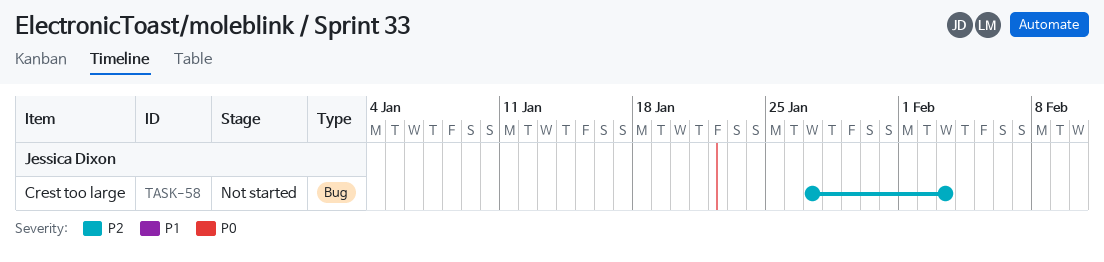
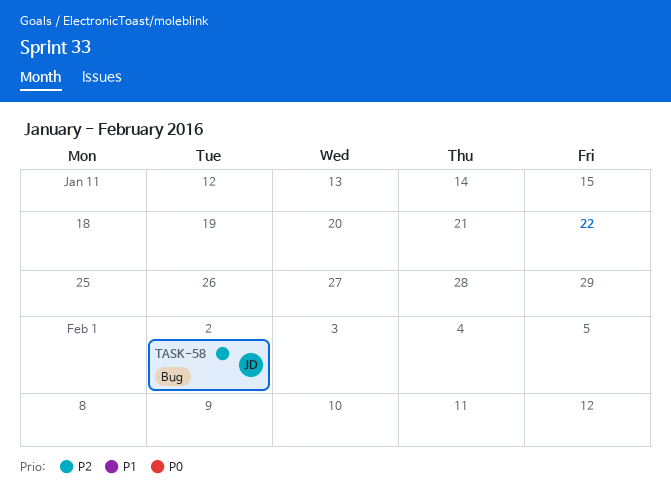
TASK-58, due: Feb 3 -> Feb 2

